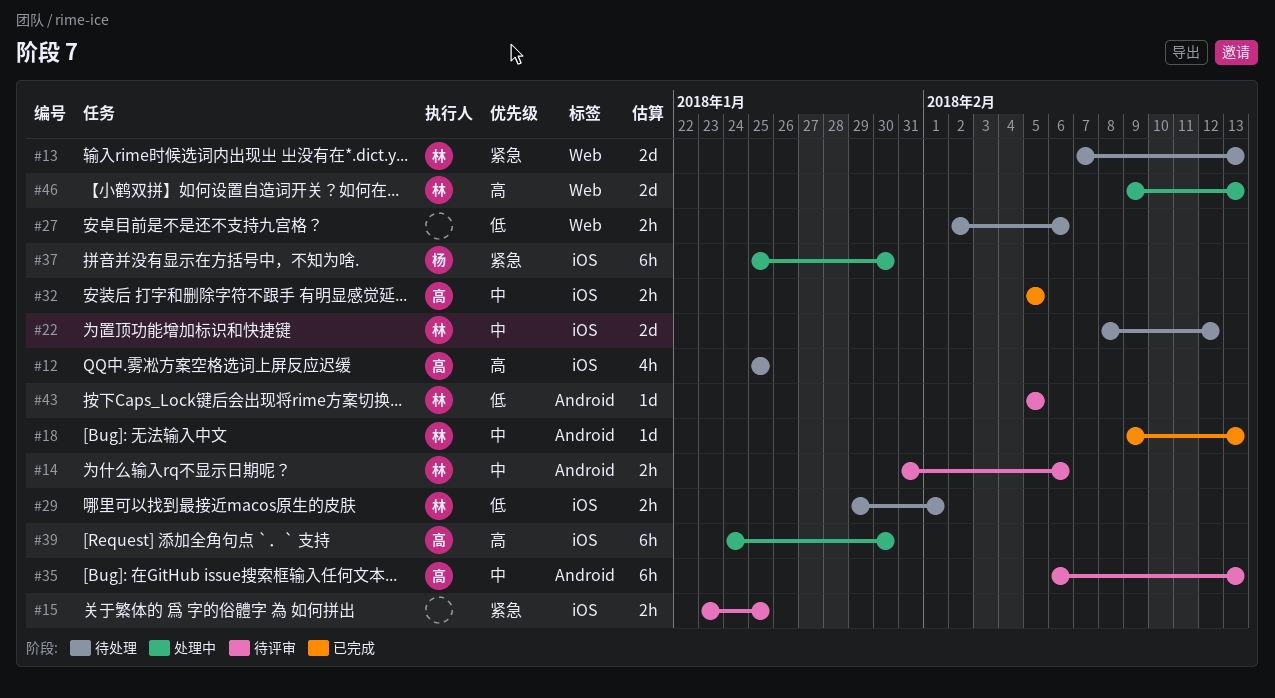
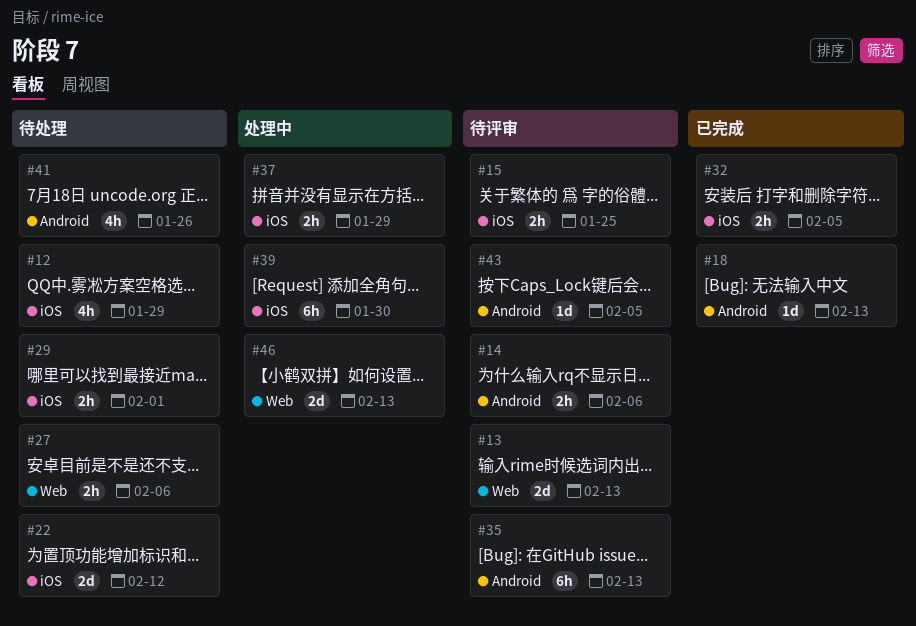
#12, due: Jan 25 -> Jan 29
#13, status: 待处理 -> 待评审
#37, estimate: 6h -> 2h
#37, due: Jan 30 -> Jan 29
#41: none -> present

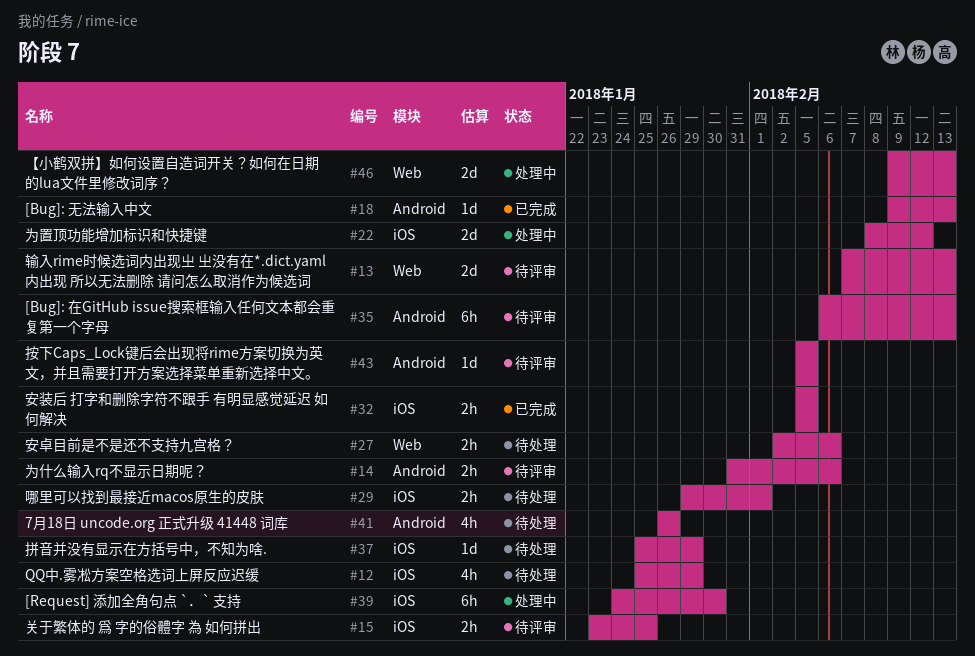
#22, status: 待处理 -> 处理中
#37, status: 处理中 -> 待处理
#37, estimate: 2h -> 1d

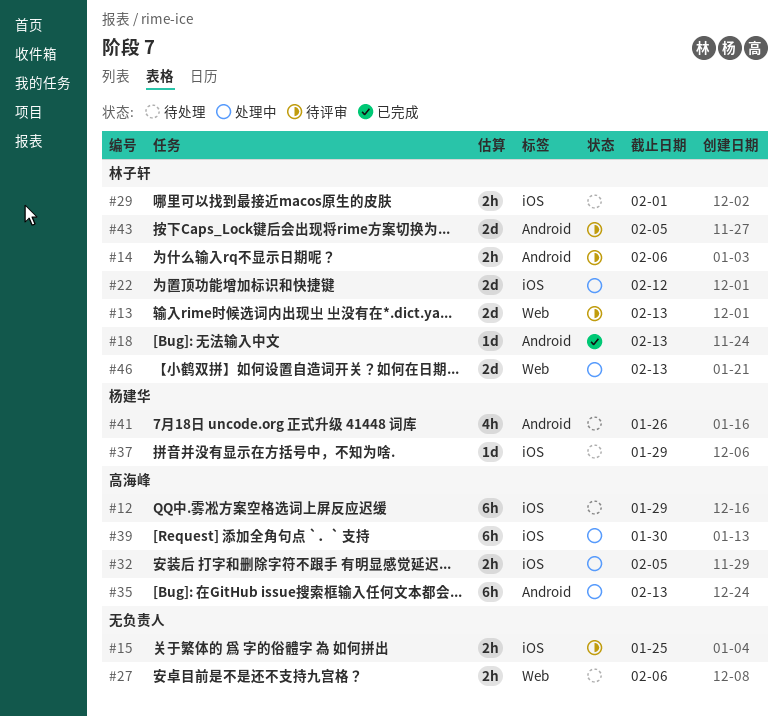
#12, estimate: 4h -> 6h
#32, status: 已完成 -> 处理中
#35, status: 待评审 -> 处理中
#43, estimate: 1d -> 2d

